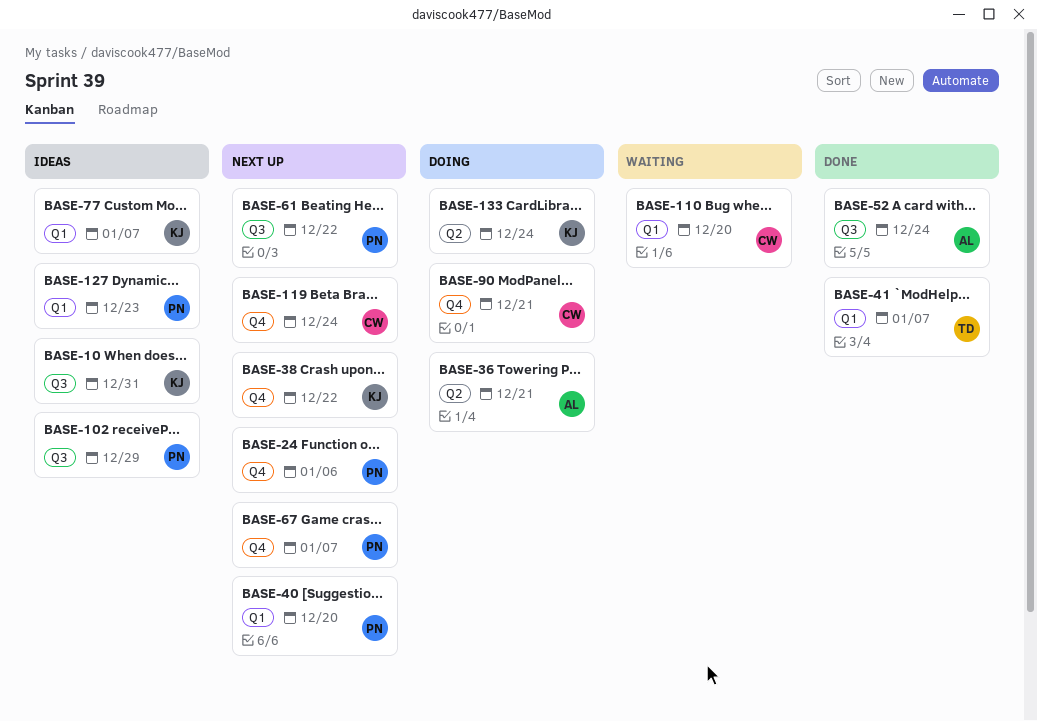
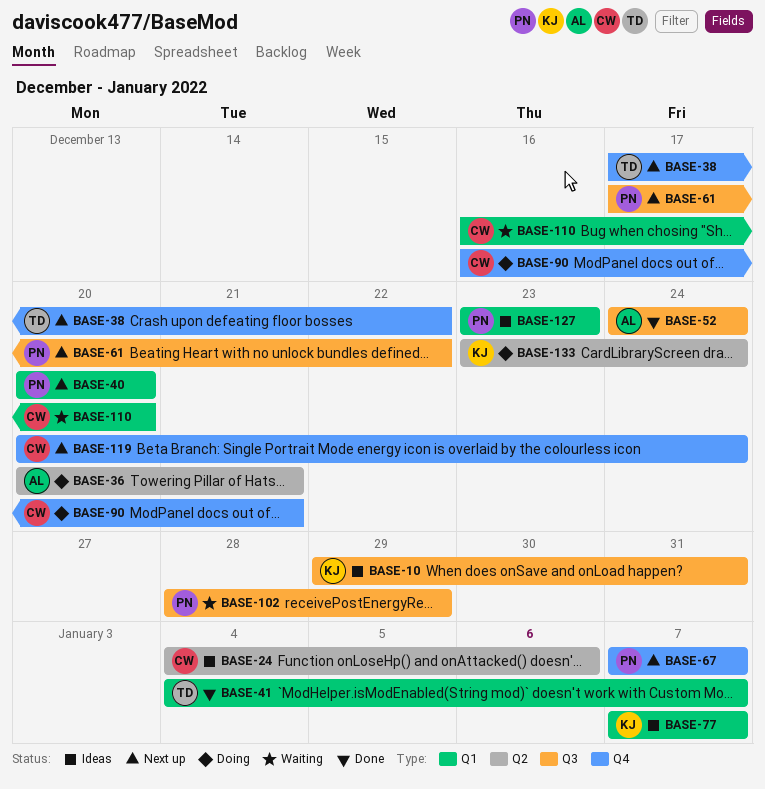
BASE-24, status: Next up -> Ideas
BASE-24, owner: PN -> CW
BASE-24, label: Q4 -> Q2
BASE-38, owner: KJ -> TD
BASE-102, status: Ideas -> Waiting

